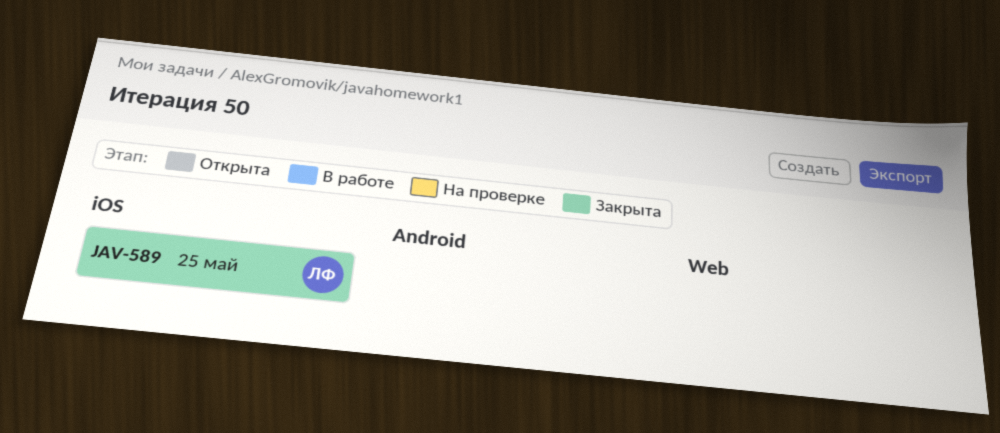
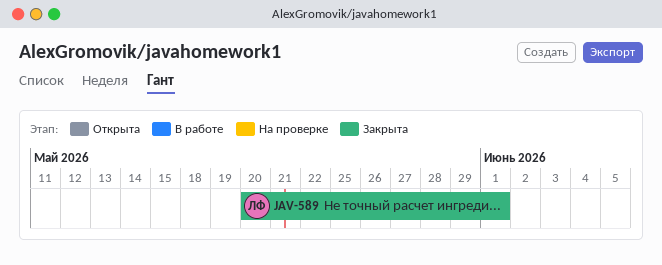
JAV-589, due: May 25 -> Jun 1

